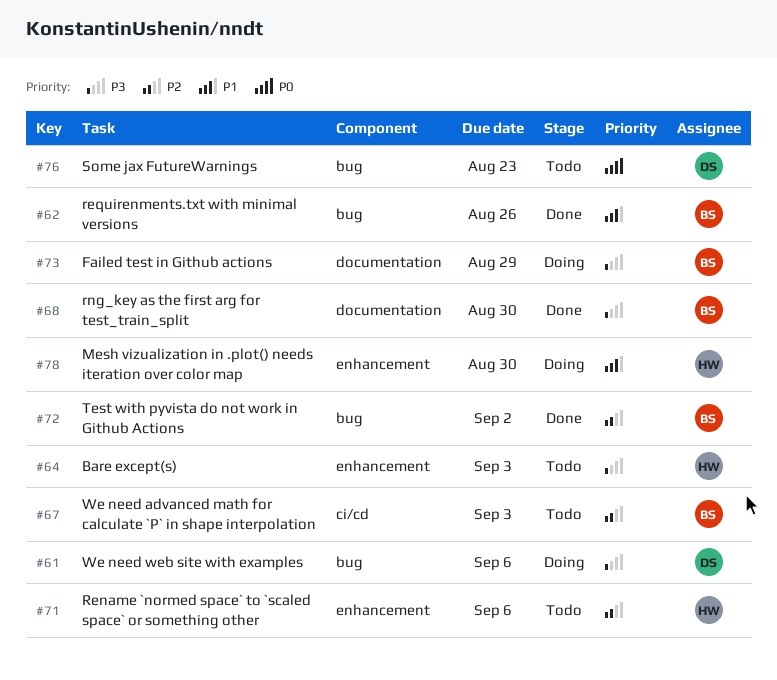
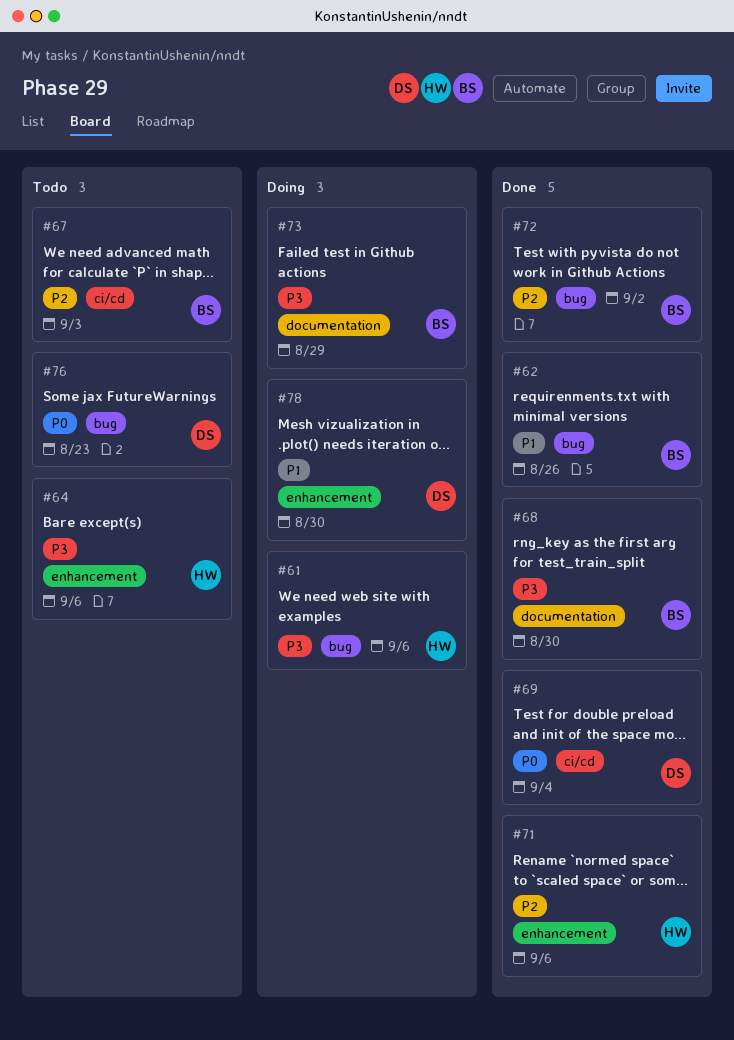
#61, owner: DS -> HW
#64, due: Sep 3 -> Sep 6
#69: none -> present
#71, status: Todo -> Done
#78, owner: HW -> DS

